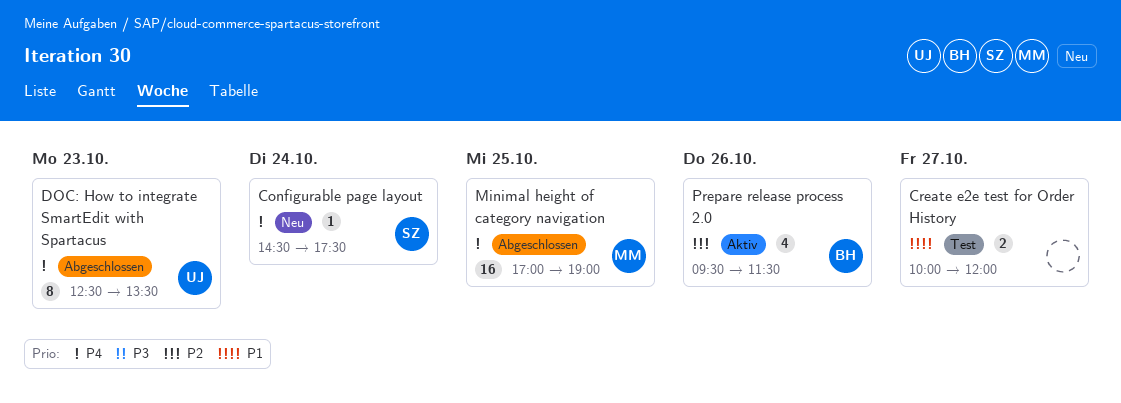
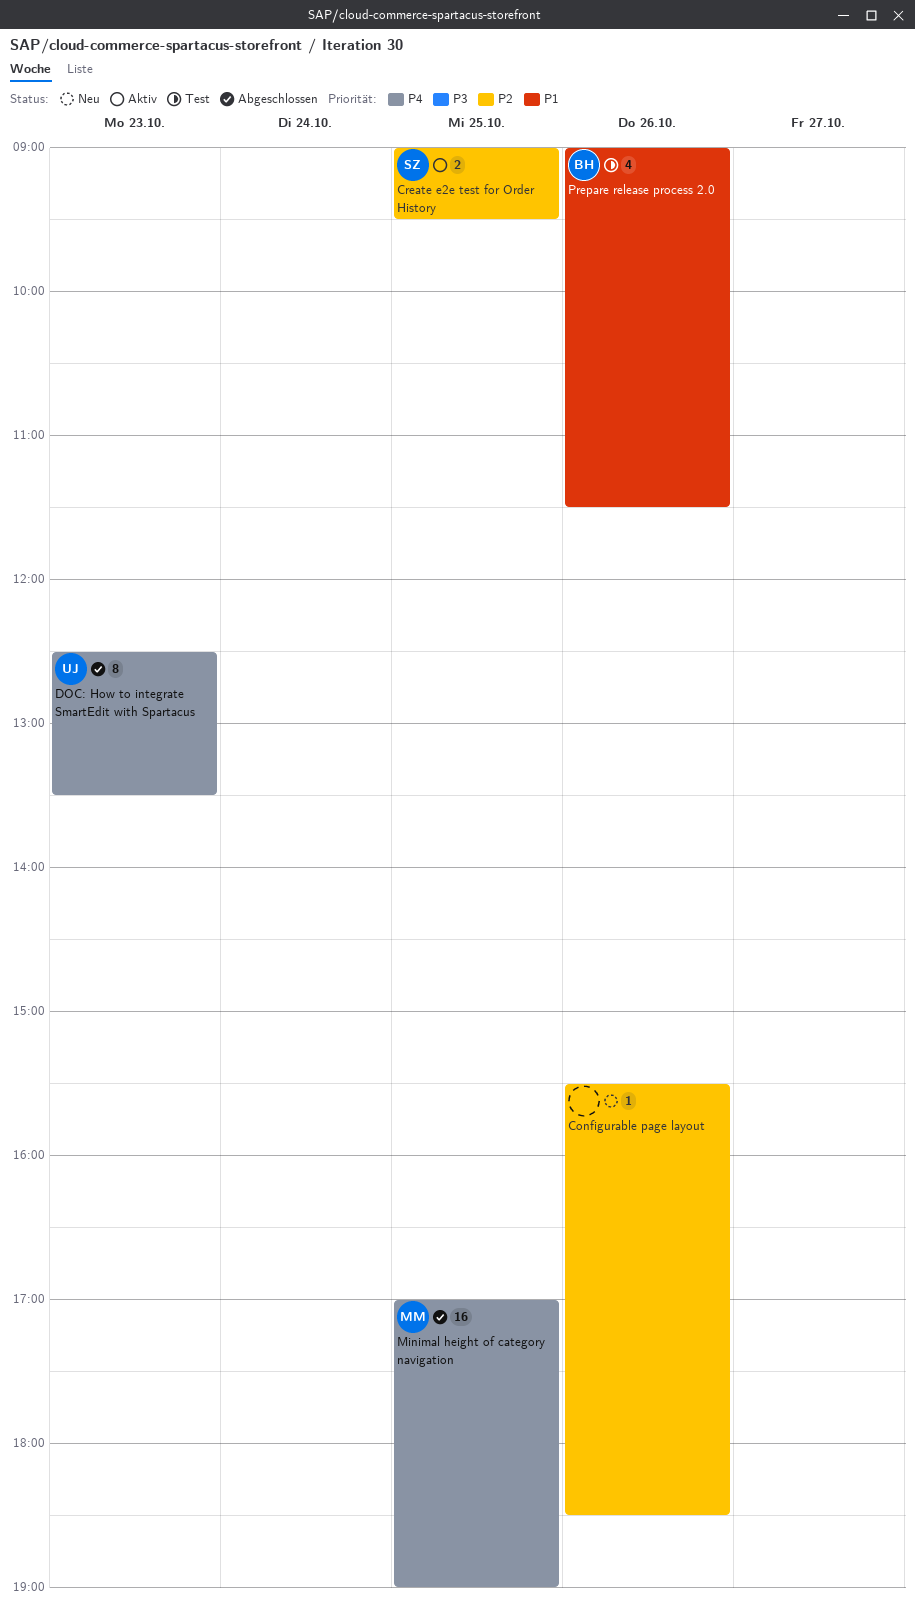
Configurable page layout, owner: SZ -> none
Configurable page layout, priority: P4 -> P2
Configurable page layout, day: Oct 24 -> Oct 26
Configurable page layout, begins: 14:30 -> 15:30
Configurable page layout, ends: 17:30 -> 18:30
Create e2e test for Order History, status: Test -> Aktiv
Create e2e test for Order History, owner: none -> SZ
Create e2e test for Order History, priority: P1 -> P2
Create e2e test for Order History, day: Oct 27 -> Oct 25
Create e2e test for Order History, begins: 10:00 -> 09:00
Create e2e test for Order History, ends: 12:00 -> 09:30
Prepare release process 2.0, status: Aktiv -> Test
Prepare release process 2.0, priority: P2 -> P1
Prepare release process 2.0, begins: 09:30 -> 09:00

